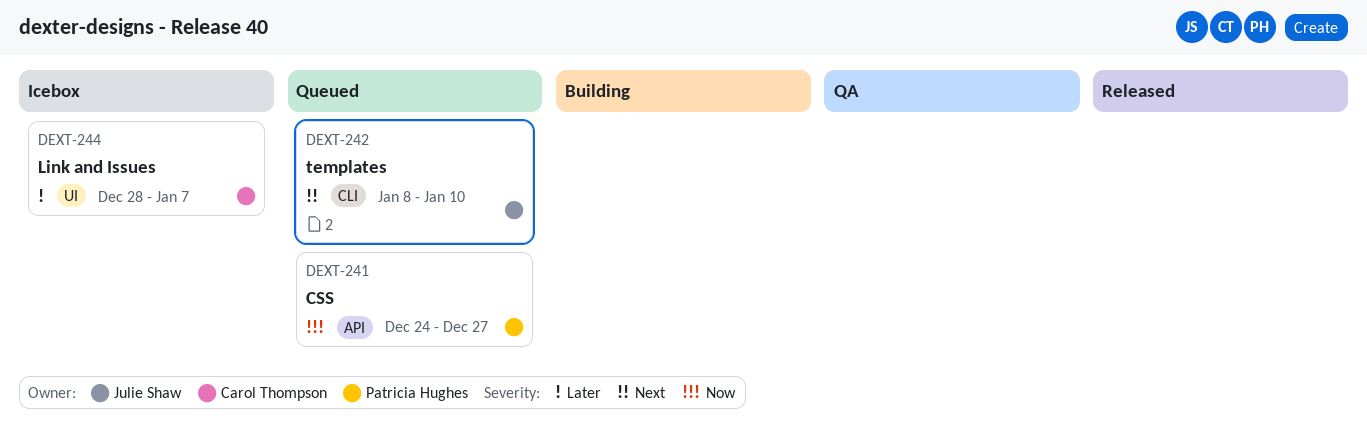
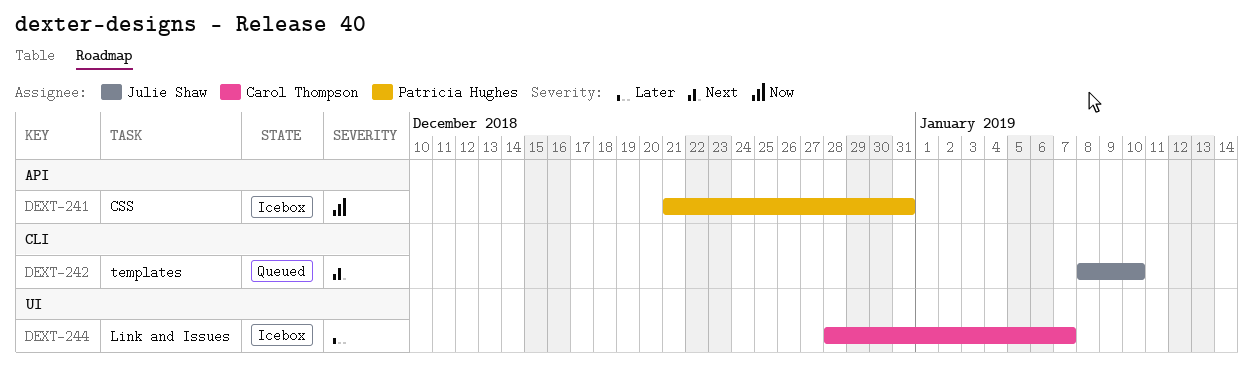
DEXT-241, status: Queued -> Icebox
DEXT-241, start: Dec 24 -> Dec 21
DEXT-241, due: Dec 27 -> Dec 31

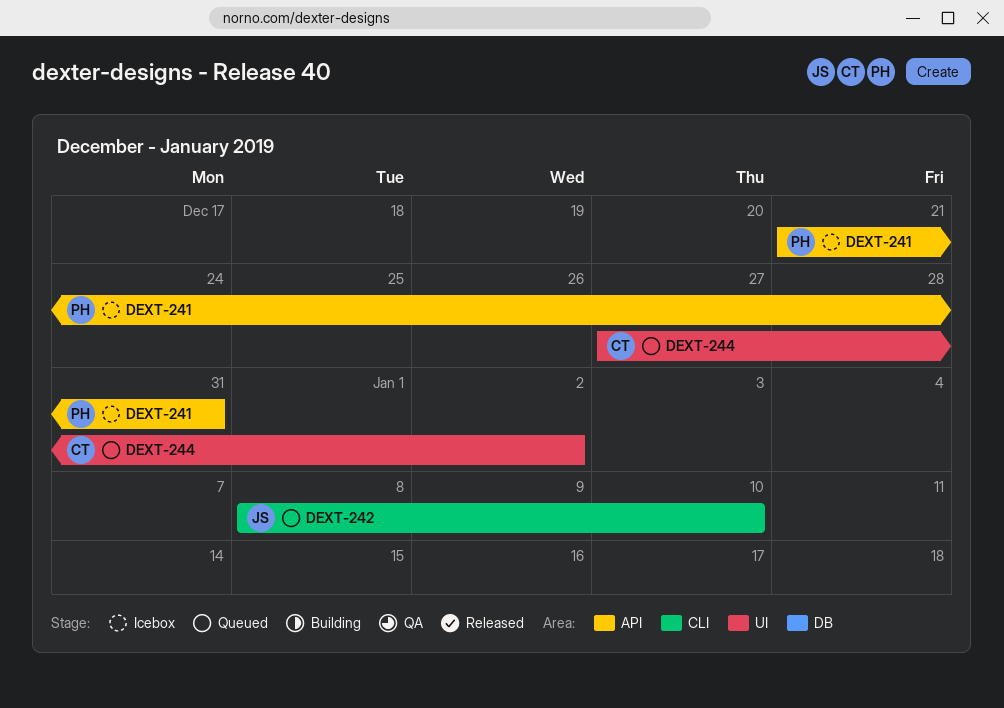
DEXT-244, status: Icebox -> Queued
DEXT-244, start: Dec 28 -> Dec 27
DEXT-244, due: Jan 7 -> Jan 2

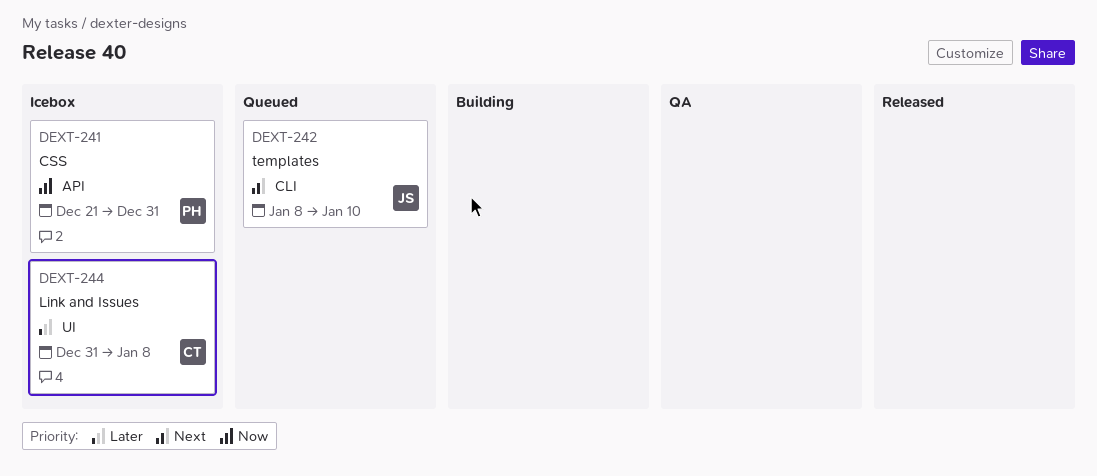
DEXT-244, status: Queued -> Icebox
DEXT-244, start: Dec 27 -> Dec 31
DEXT-244, due: Jan 2 -> Jan 8

